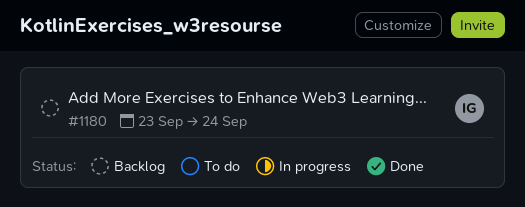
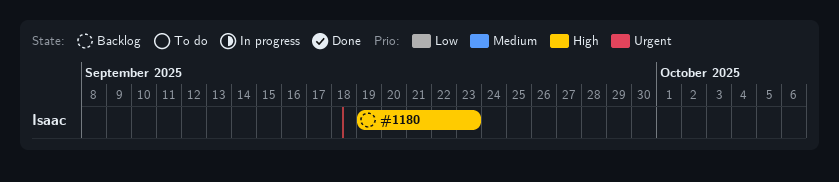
#1180, start: Sep 23 -> Sep 19
#1180, due: Sep 24 -> Sep 23

